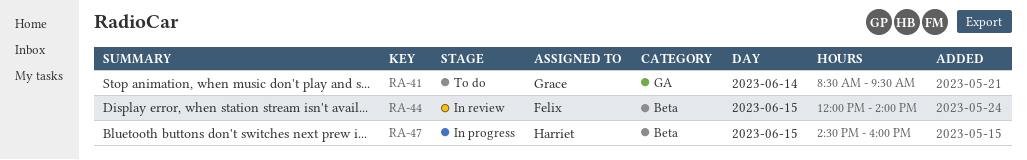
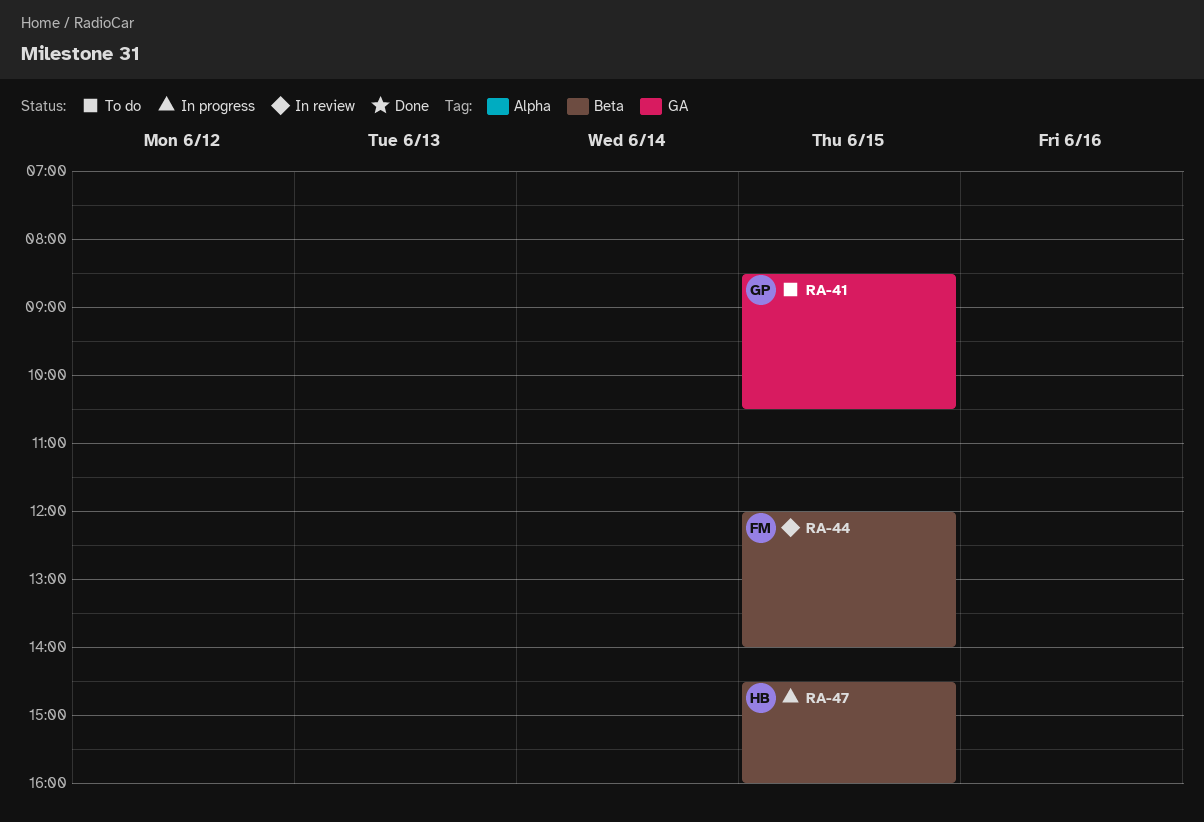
RA-41, day: Jun 14 -> Jun 15
RA-41, ends: 09:30 -> 10:30

